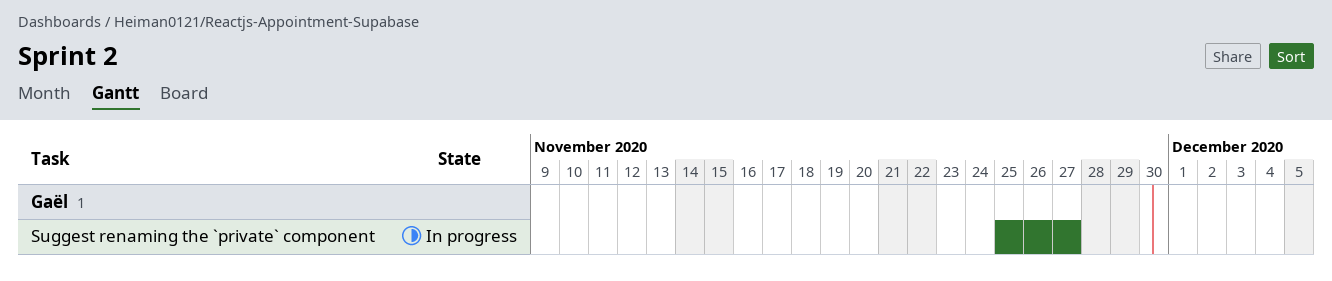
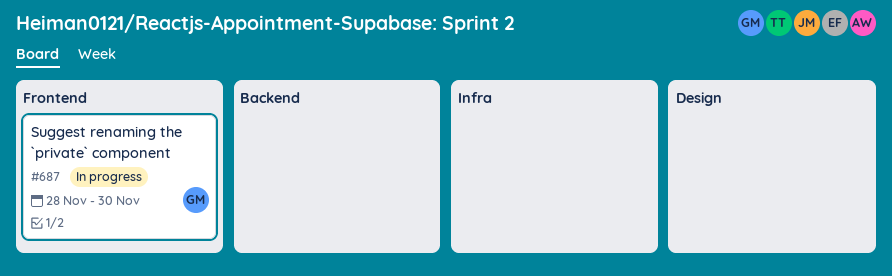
Suggest renaming the `private` component, start: Nov 25 -> Nov 28
Suggest renaming the `private` component, due: Nov 27 -> Nov 30

